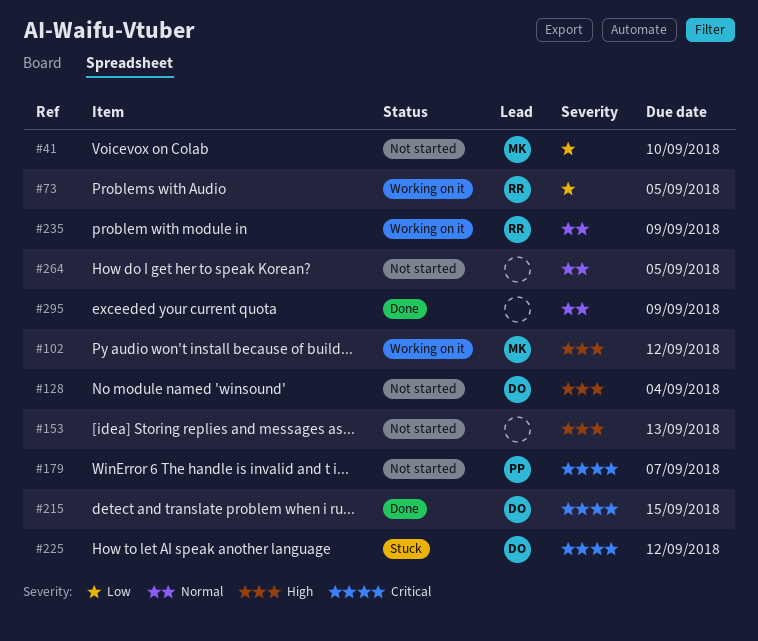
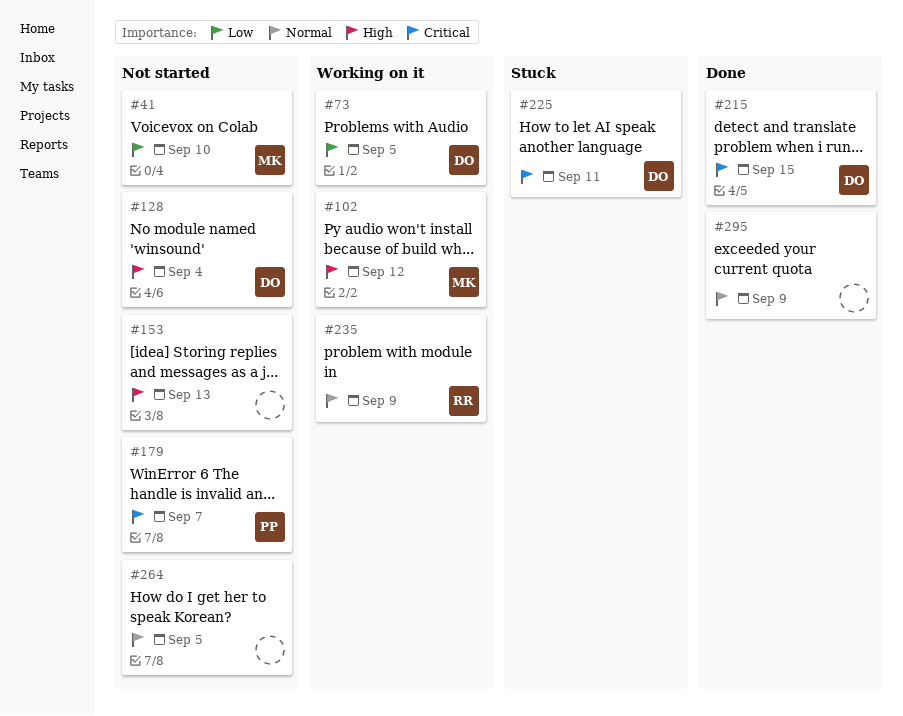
#73, owner: RR -> DO
#225, due: Sep 12 -> Sep 11

